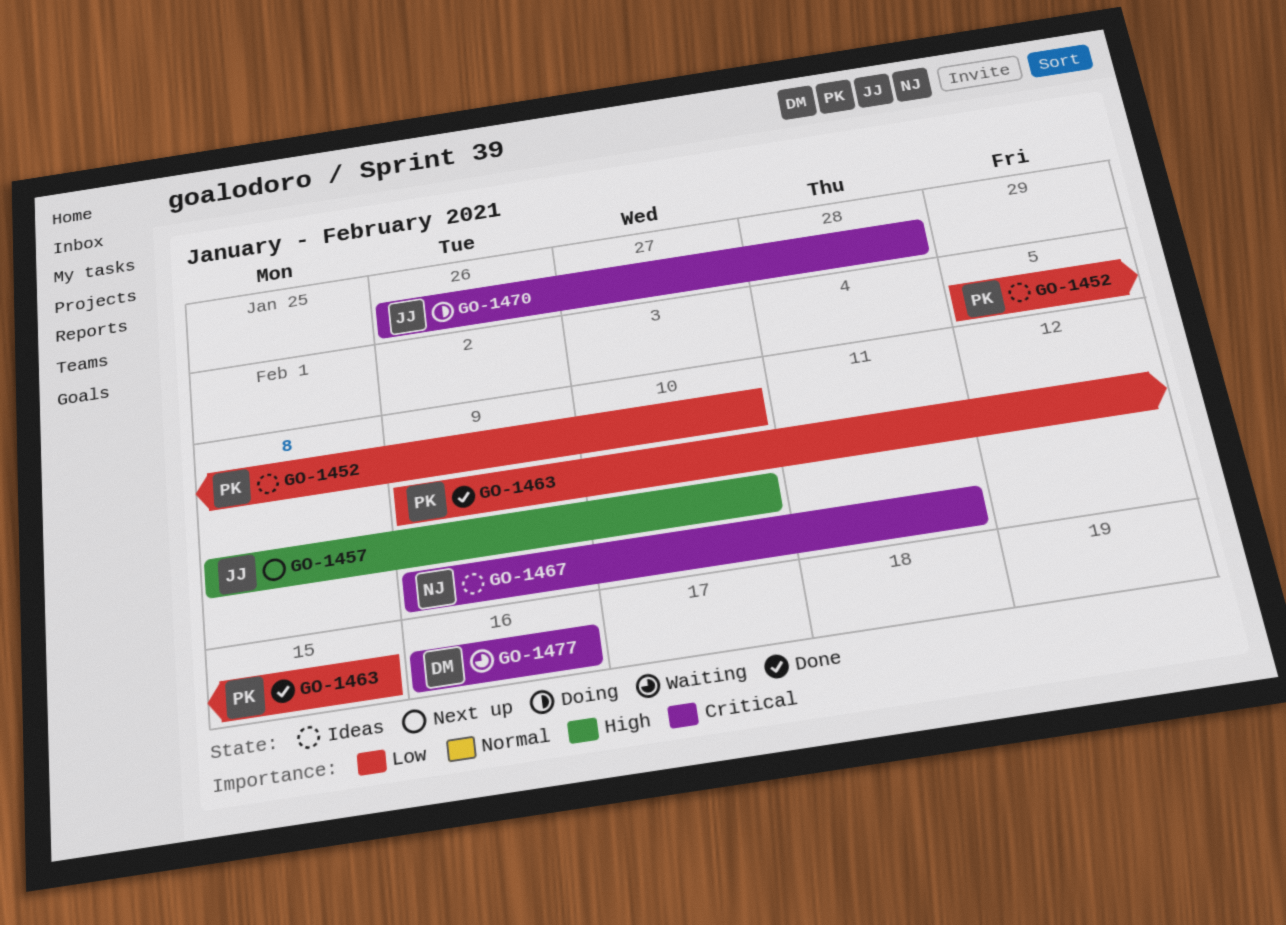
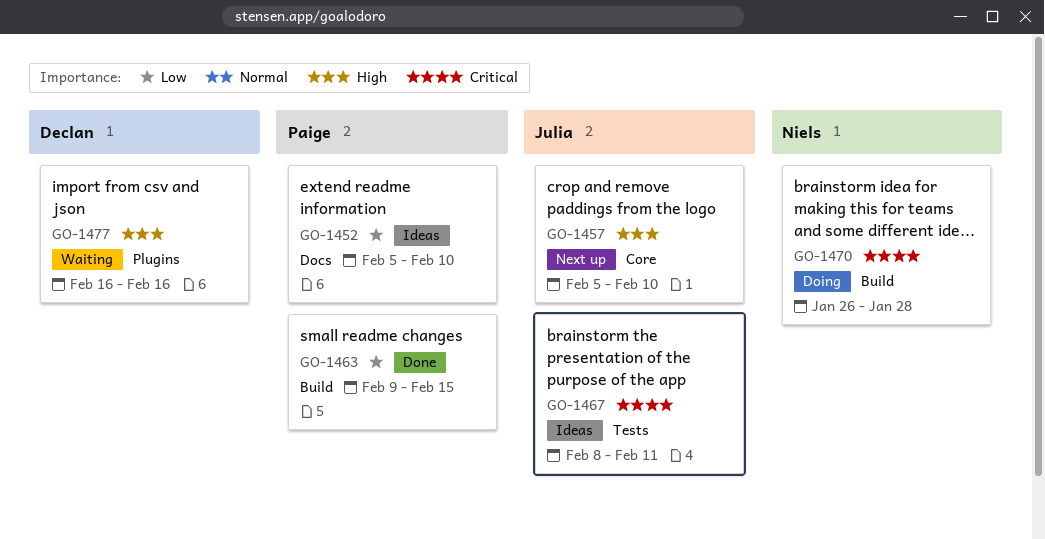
GO-1457, start: Feb 8 -> Feb 5
GO-1467, owner: Niels -> Julia
GO-1467, start: Feb 9 -> Feb 8
GO-1470, owner: Julia -> Niels
GO-1477, priority: Critical -> High

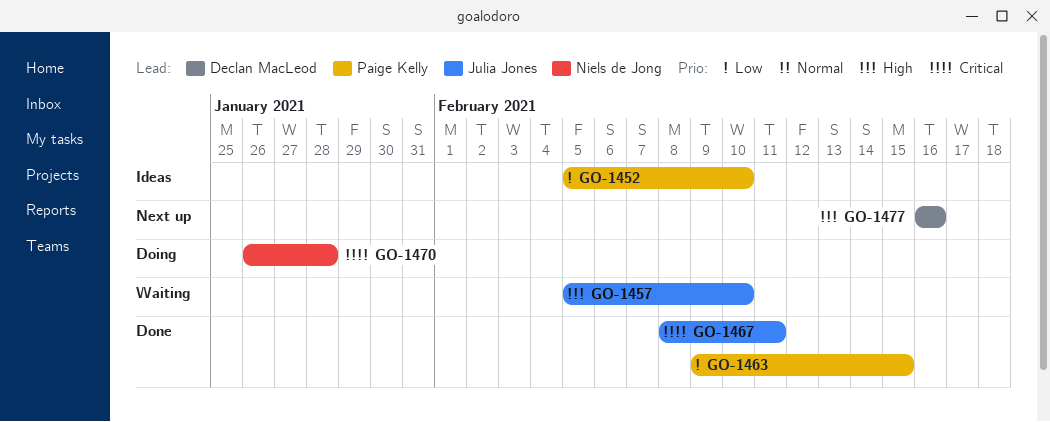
GO-1457, status: Next up -> Waiting
GO-1467, status: Ideas -> Done
GO-1477, status: Waiting -> Next up

